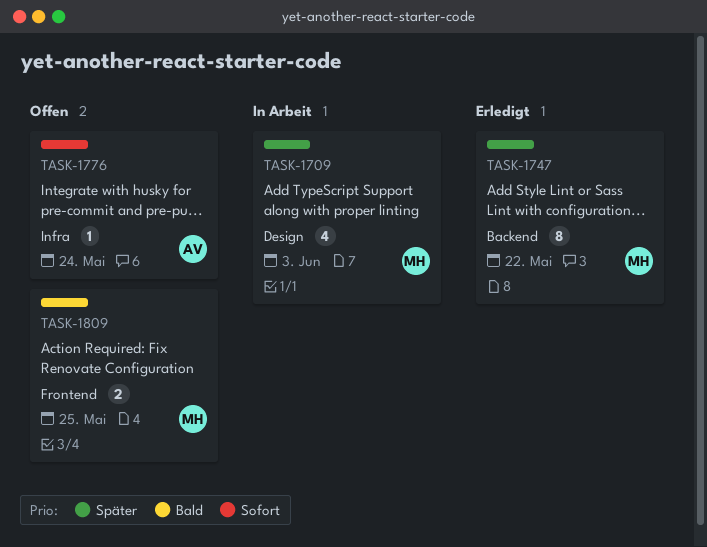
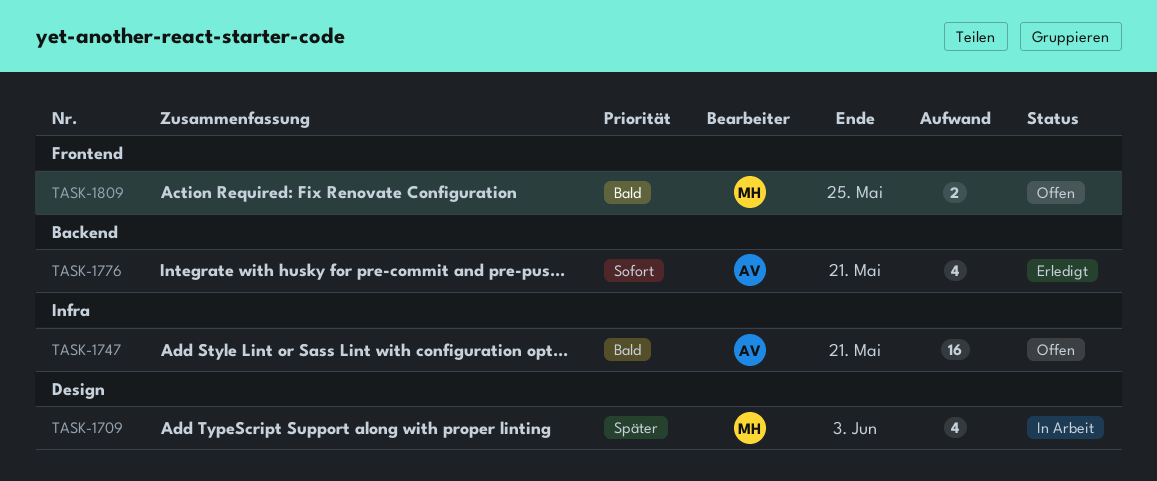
TASK-1747, status: Erledigt -> Offen
TASK-1747, owner: MH -> AV
TASK-1747, priority: Später -> Bald
TASK-1747, label: Backend -> Infra
TASK-1747, estimate: 8 -> 16
TASK-1747, due: May 22 -> May 21
TASK-1776, status: Offen -> Erledigt
TASK-1776, label: Infra -> Backend
TASK-1776, estimate: 1 -> 4
TASK-1776, due: May 24 -> May 21

